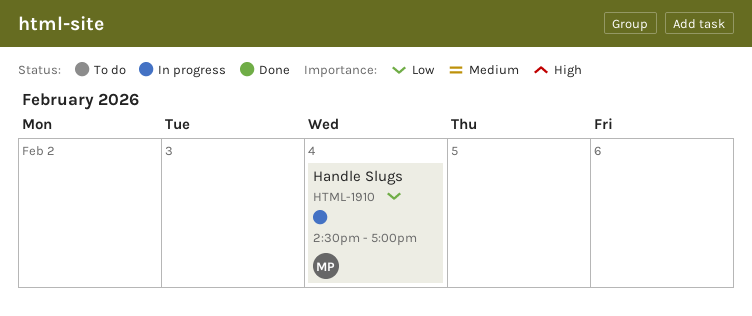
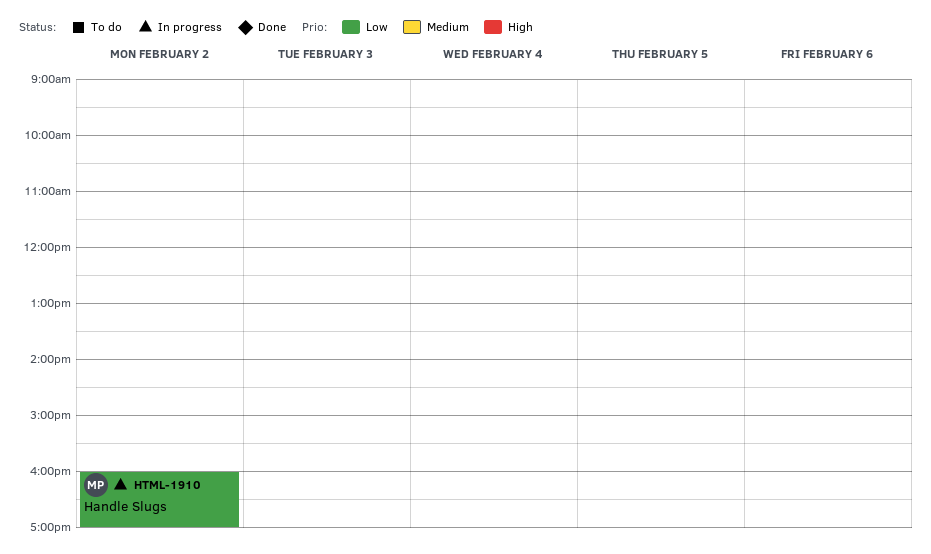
HTML-1910, day: Feb 4 -> Feb 2
HTML-1910, begins: 14:30 -> 16:00

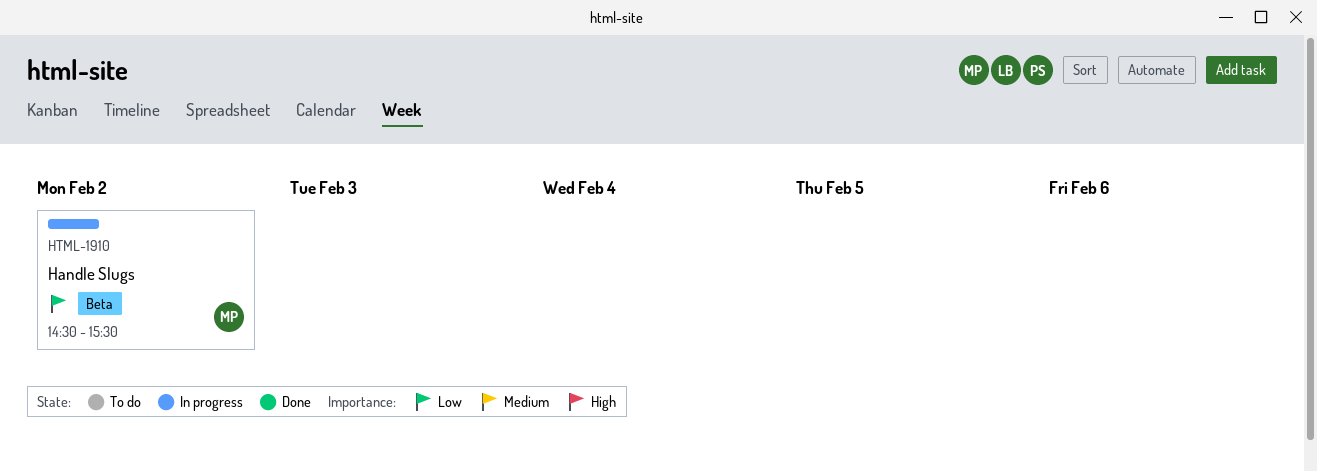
HTML-1910, begins: 16:00 -> 14:30
HTML-1910, ends: 17:00 -> 15:30

